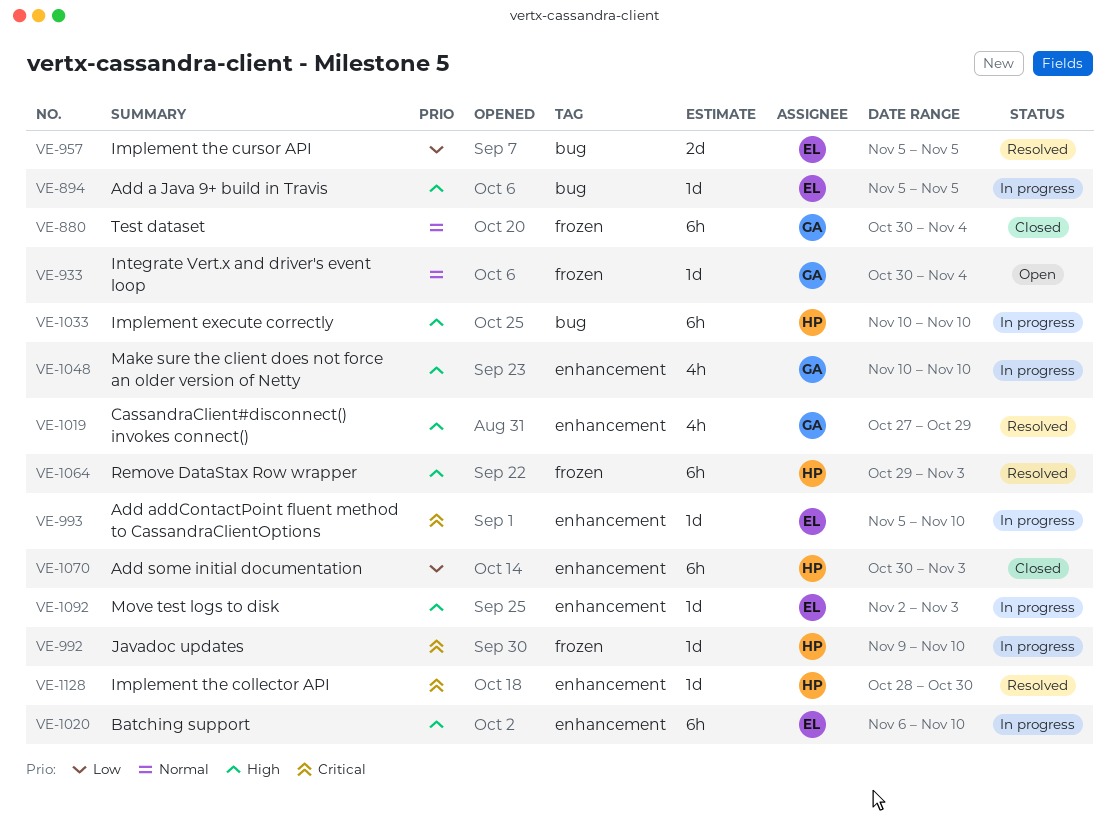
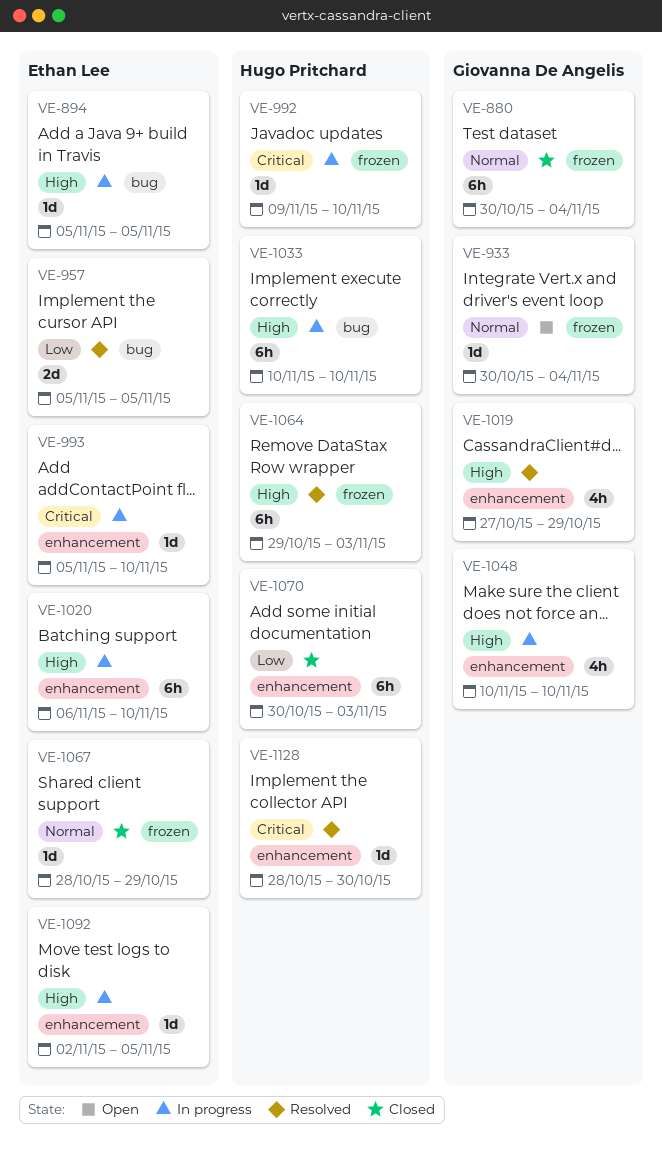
VE-1067: none -> present
VE-1092, due: Nov 3 -> Nov 5

